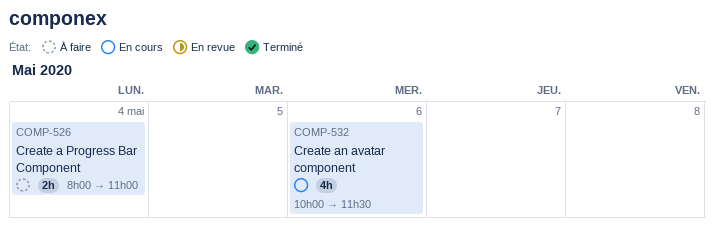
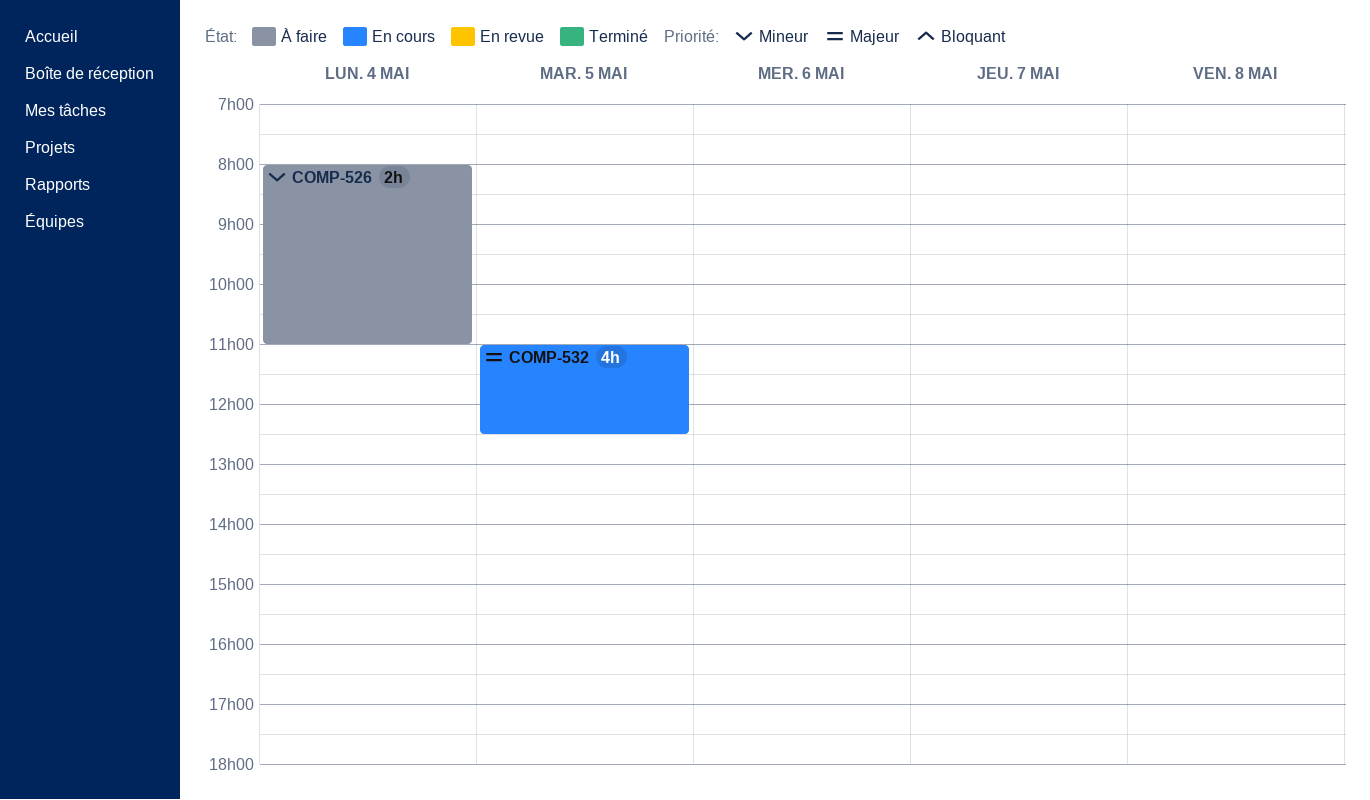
COMP-532, day: May 6 -> May 5
COMP-532, begins: 10:00 -> 11:00
COMP-532, ends: 11:30 -> 12:30

